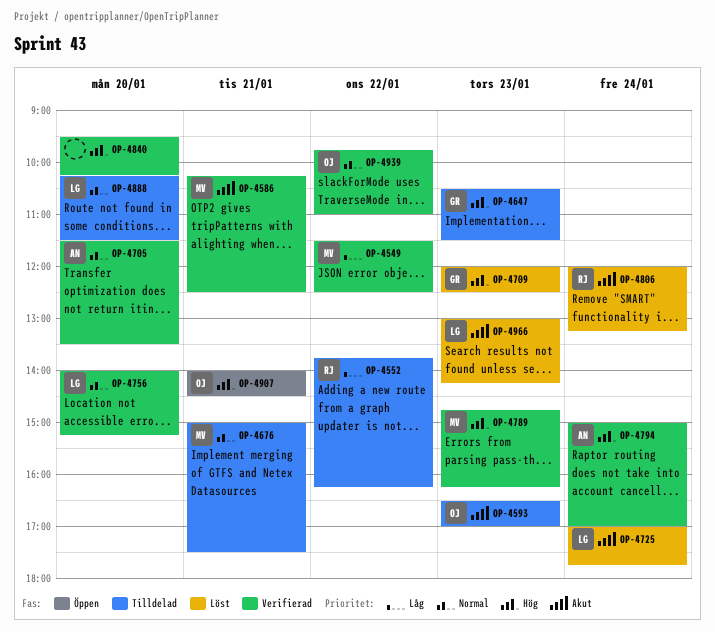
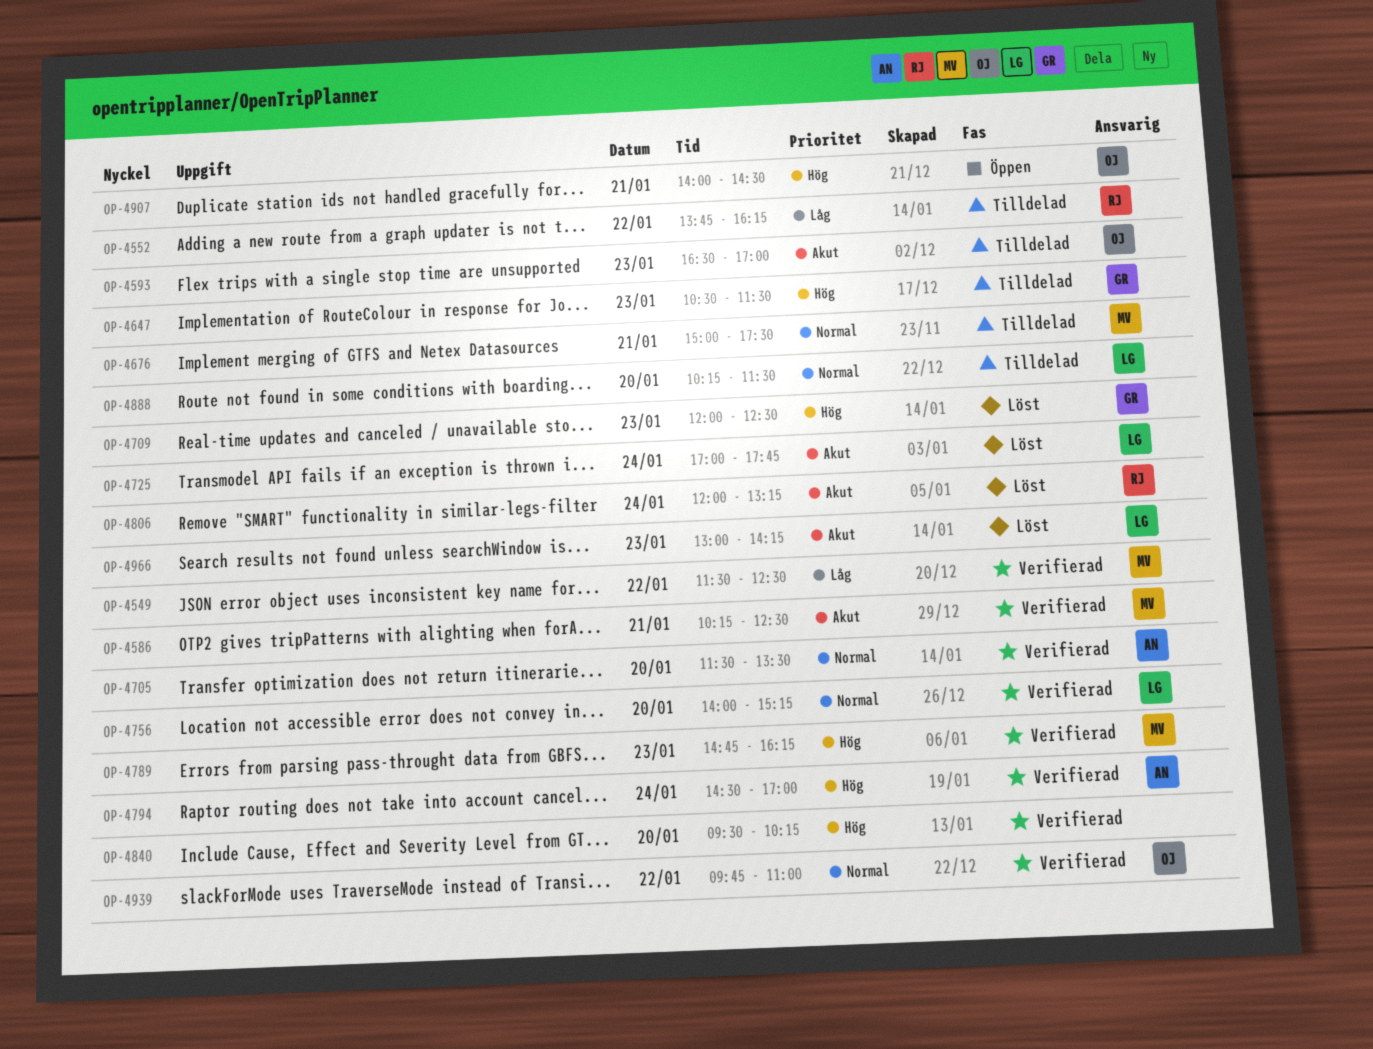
OP-4794, begins: 15:00 -> 14:30

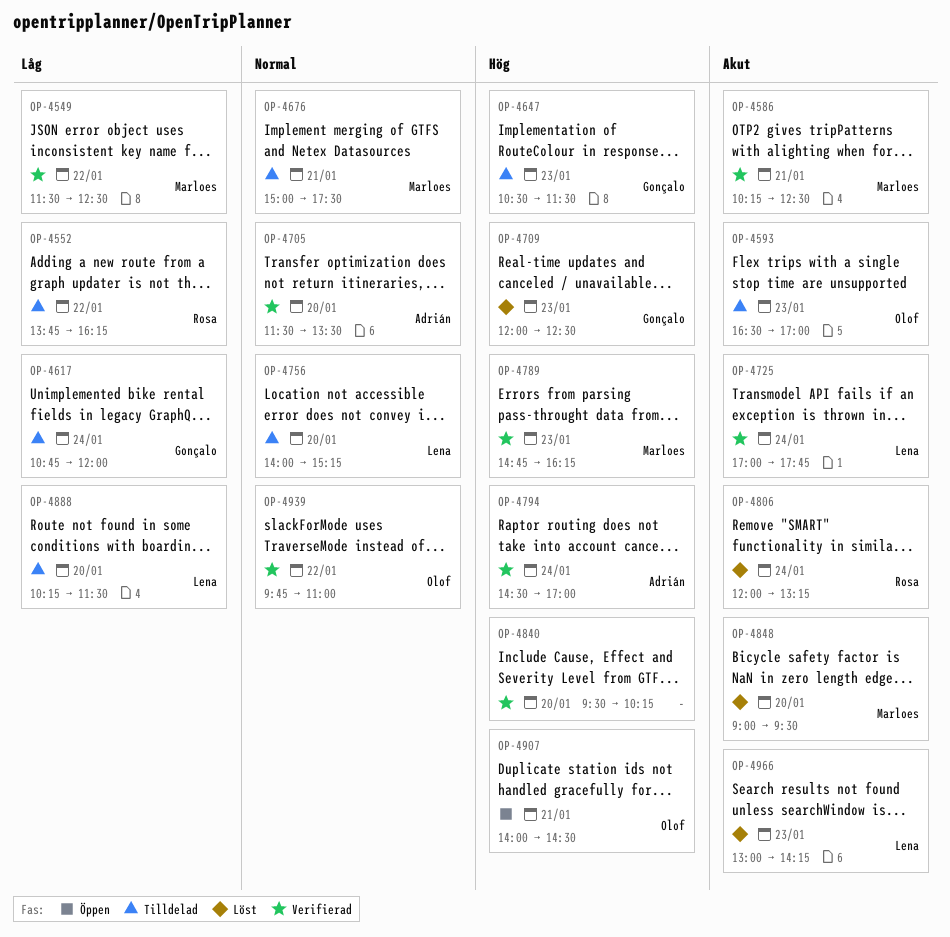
OP-4617: none -> present
OP-4725, status: Löst -> Verifierad
OP-4756, status: Verifierad -> Tilldelad
OP-4848: none -> present
OP-4888, priority: Normal -> Låg

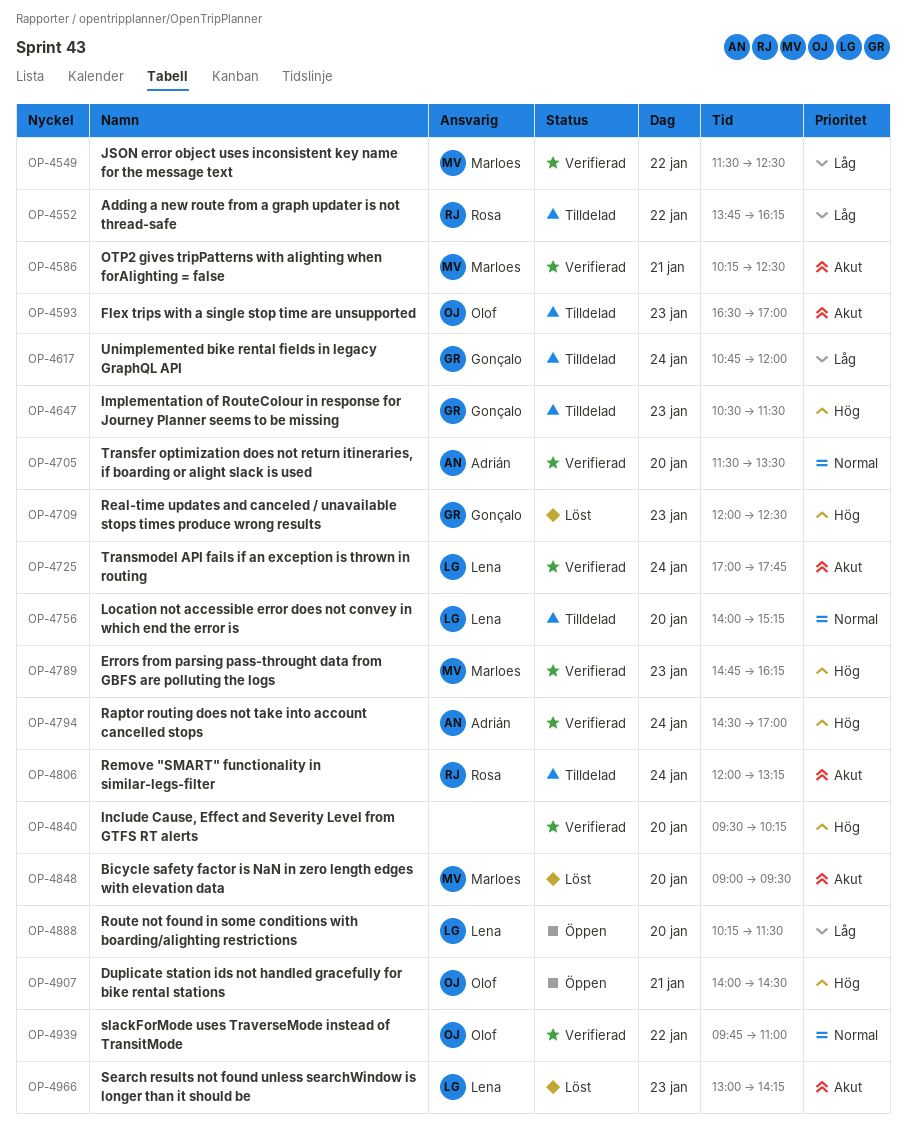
OP-4676: present -> none
OP-4806, status: Löst -> Tilldelad
OP-4888, status: Tilldelad -> Öppen

